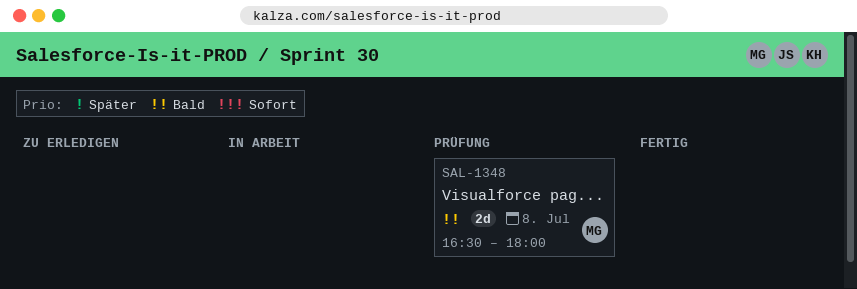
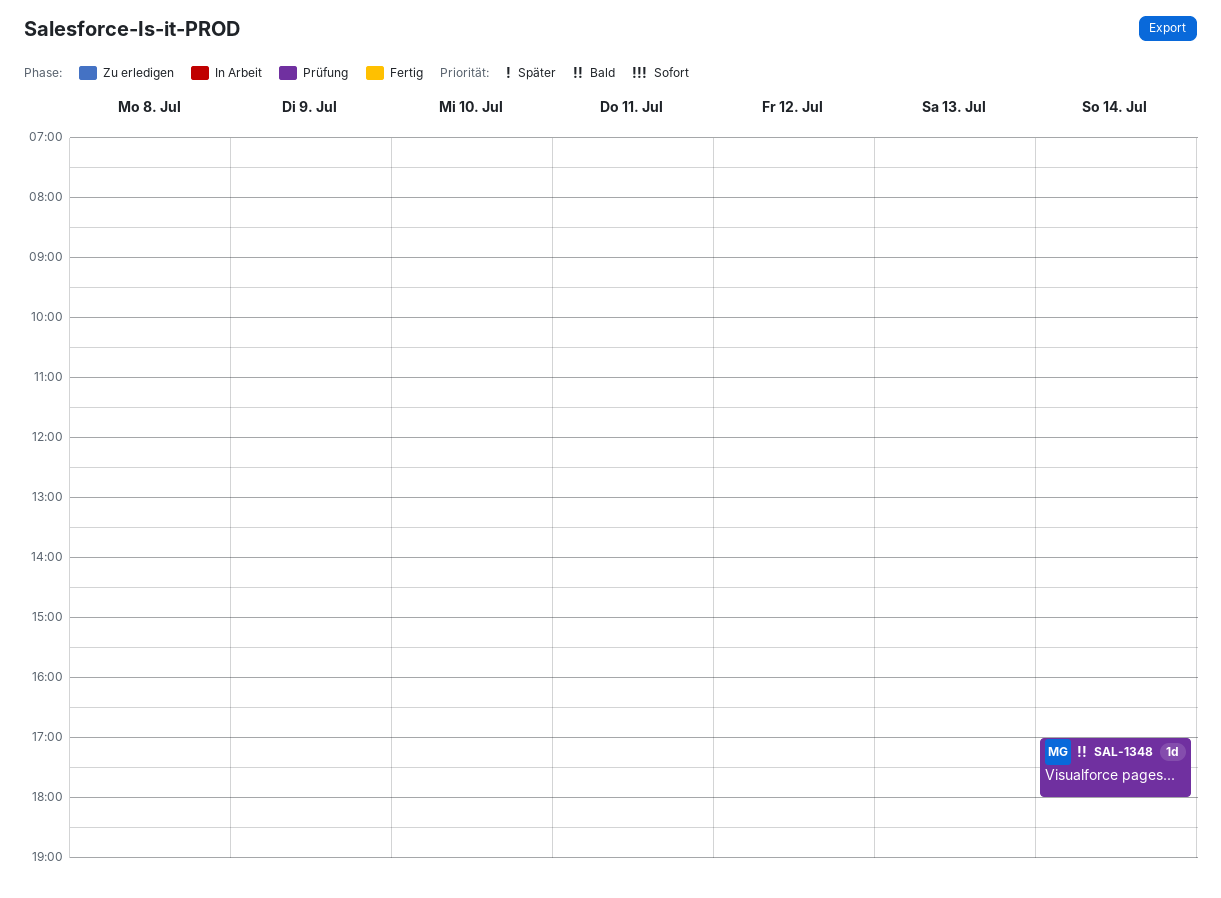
SAL-1348, estimate: 2d -> 1d
SAL-1348, day: Jul 8 -> Jul 14
SAL-1348, begins: 16:30 -> 17:00

